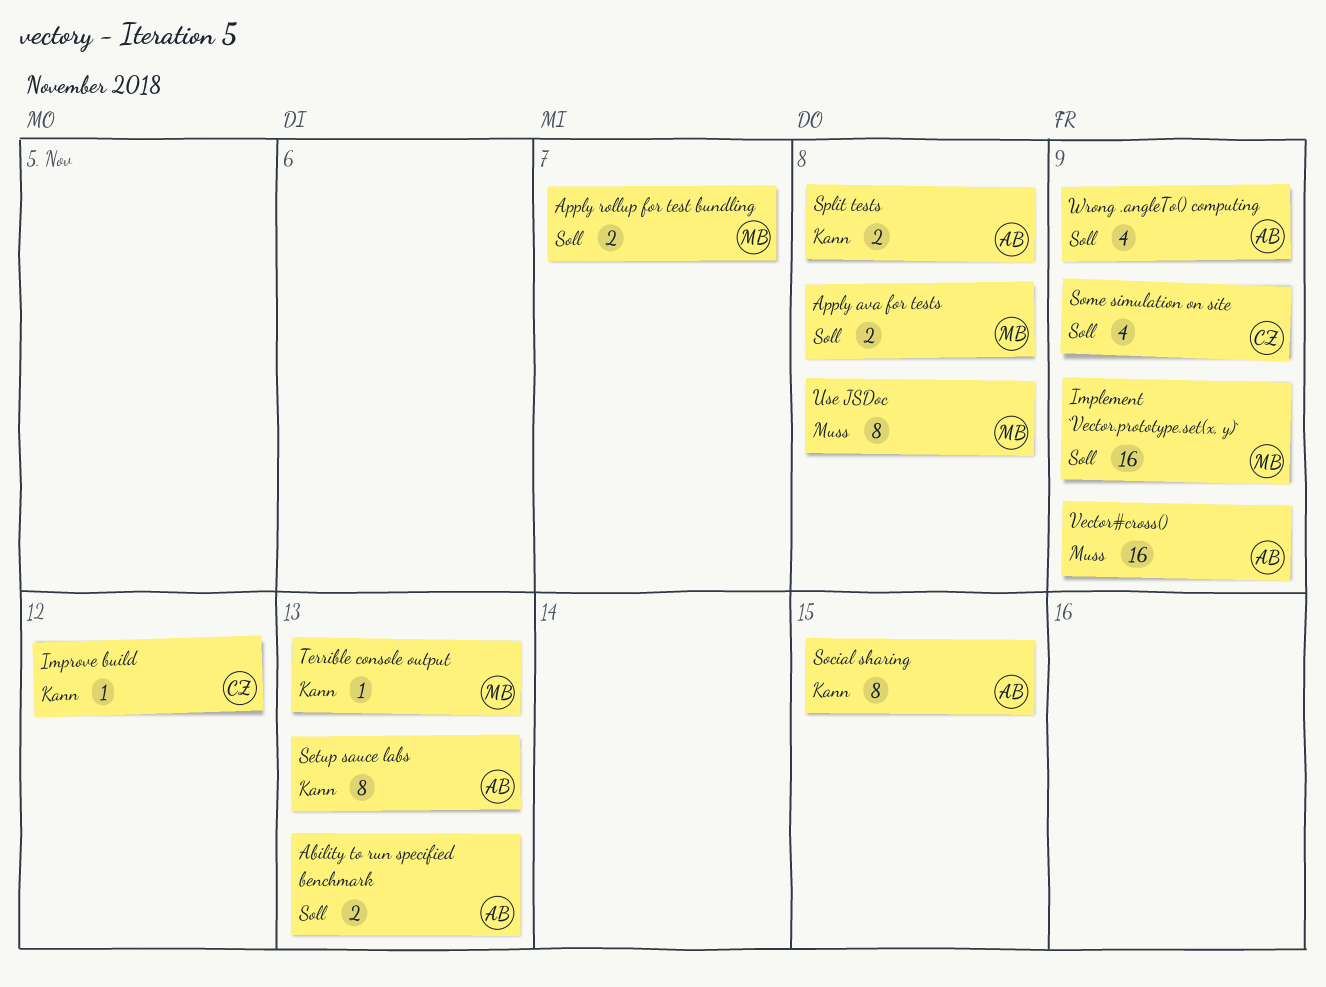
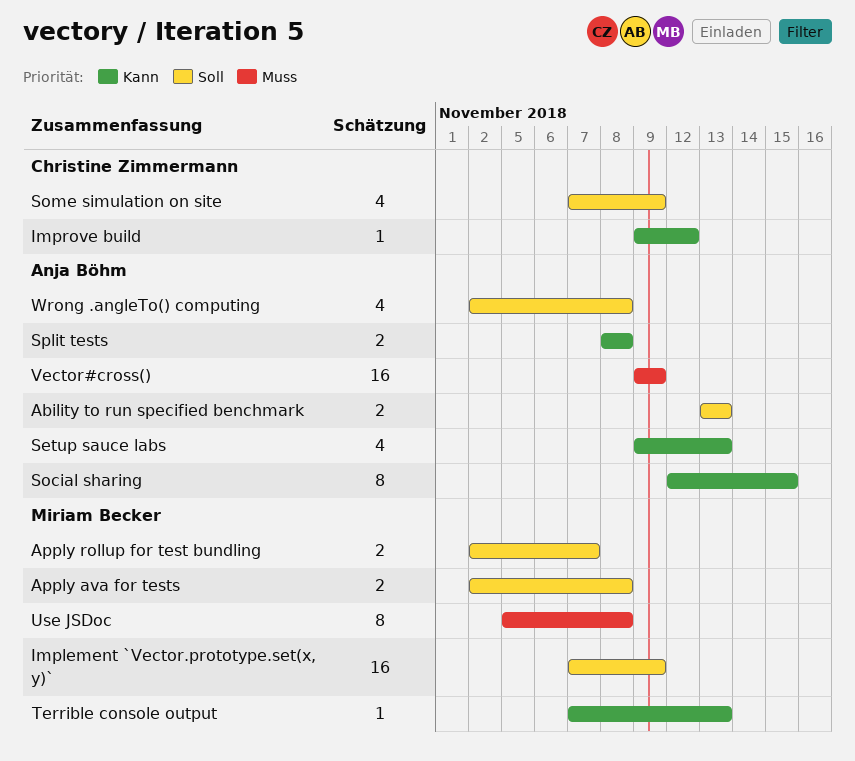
Setup sauce labs, estimate: 8 -> 4
Wrong .angleTo() computing, due: Nov 9 -> Nov 8

